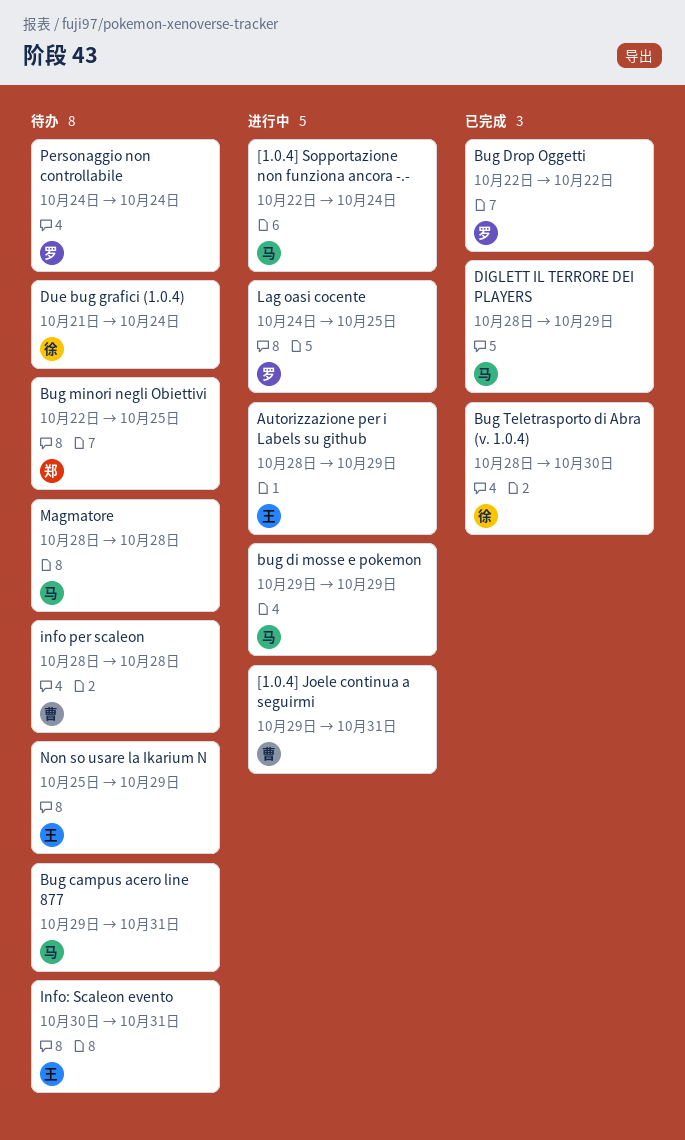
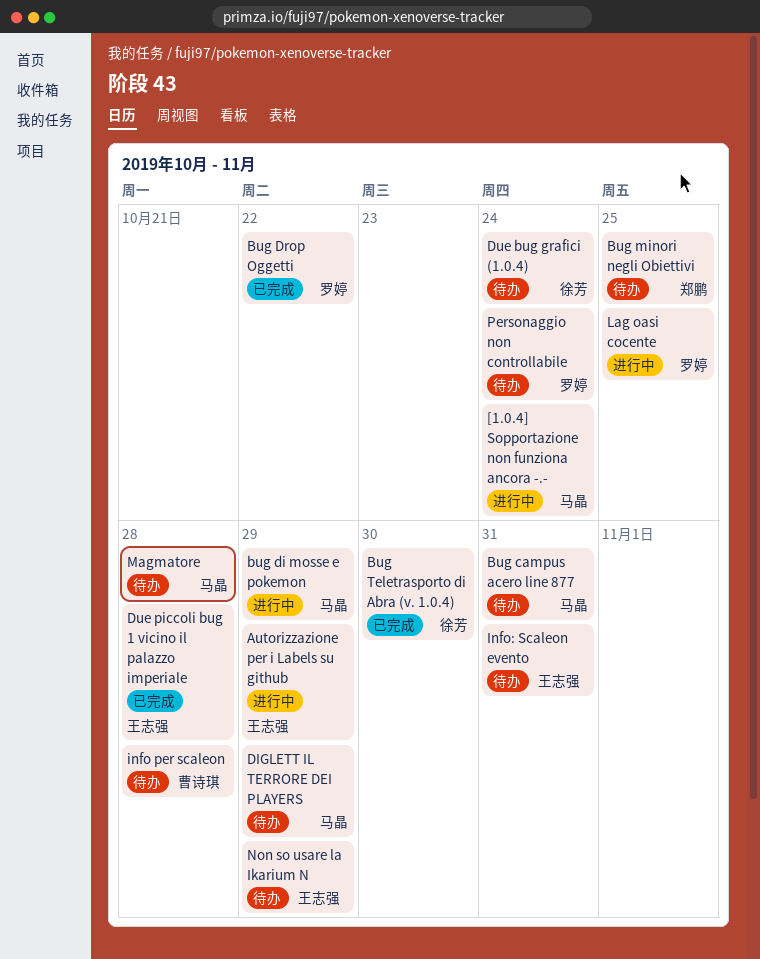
[1.0.4] Joele continua a seguirmi: present -> none
DIGLETT IL TERRORE DEI PLAYERS, status: 已完成 -> 待办
Due piccoli bug 1 vicino il palazzo imperiale: none -> present

